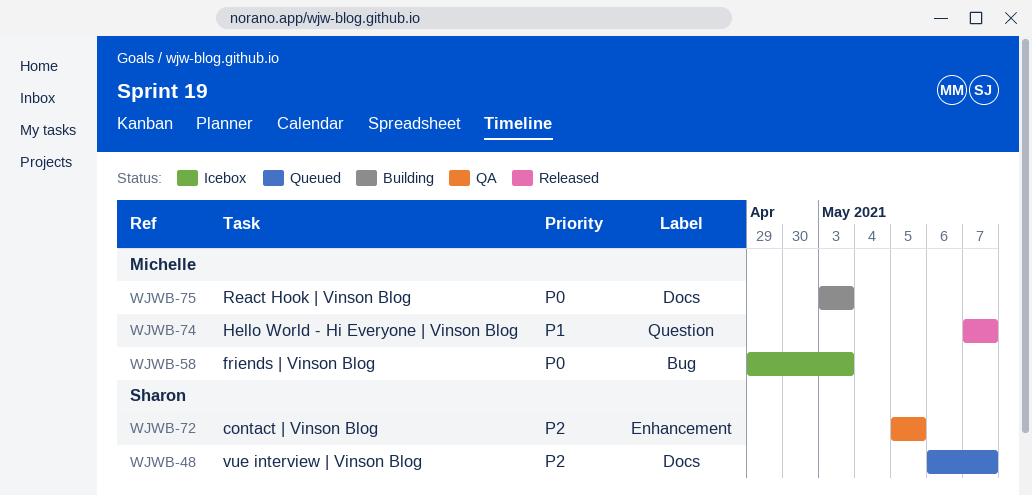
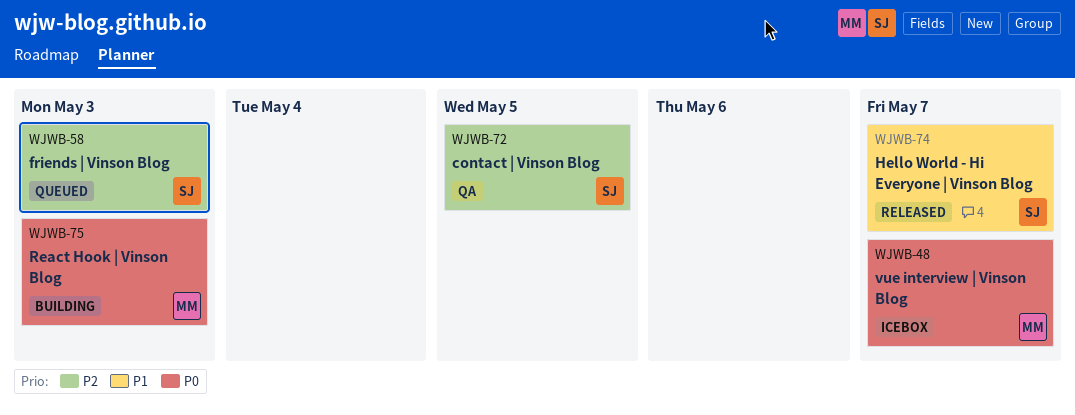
WJWB-48, status: Queued -> Icebox
WJWB-48, owner: Sharon -> Michelle
WJWB-48, priority: P2 -> P0
WJWB-58, status: Icebox -> Queued
WJWB-58, owner: Michelle -> Sharon
WJWB-58, priority: P0 -> P2
WJWB-74, owner: Michelle -> Sharon

